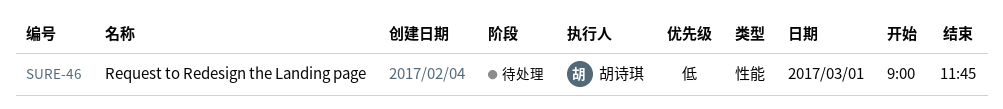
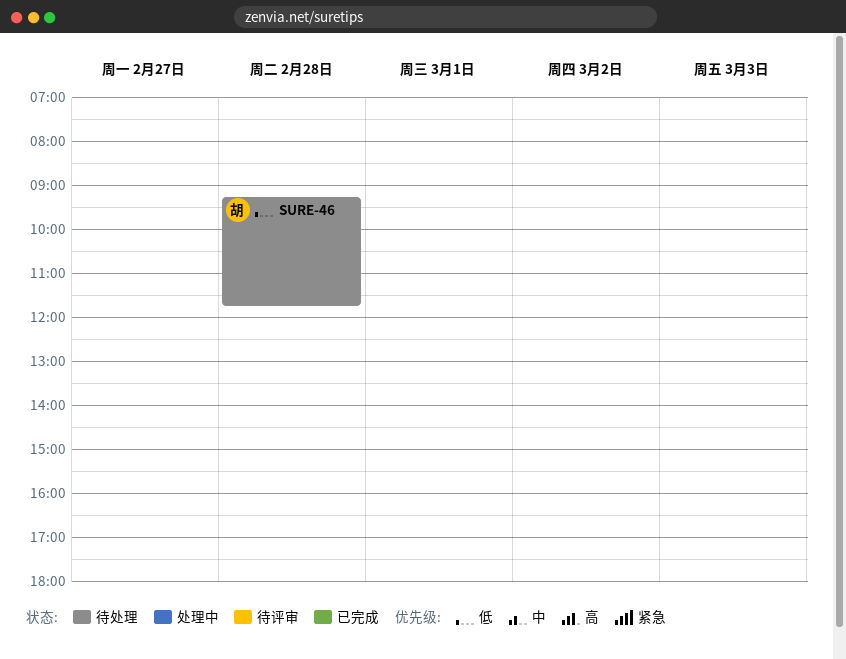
SURE-46, day: Mar 1 -> Feb 28
SURE-46, begins: 09:00 -> 09:15

